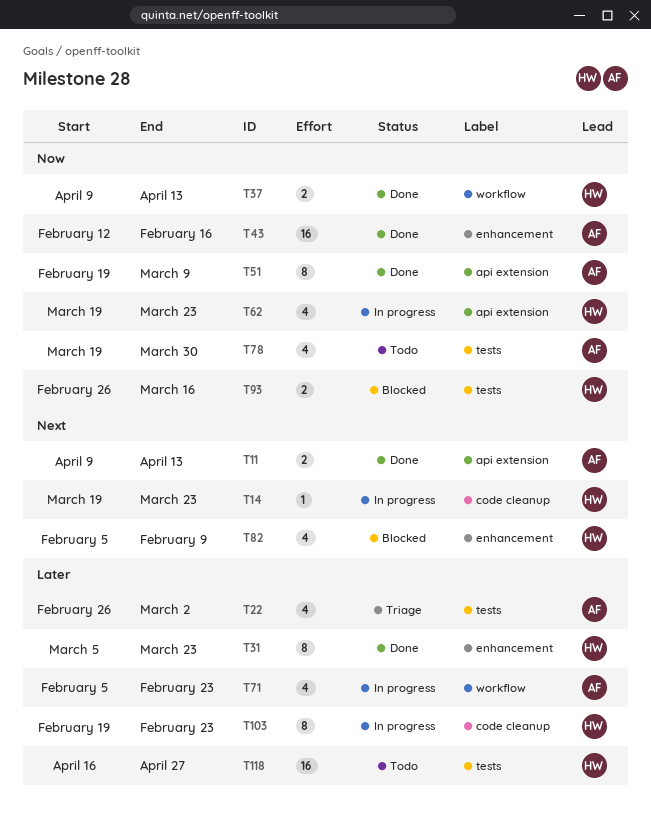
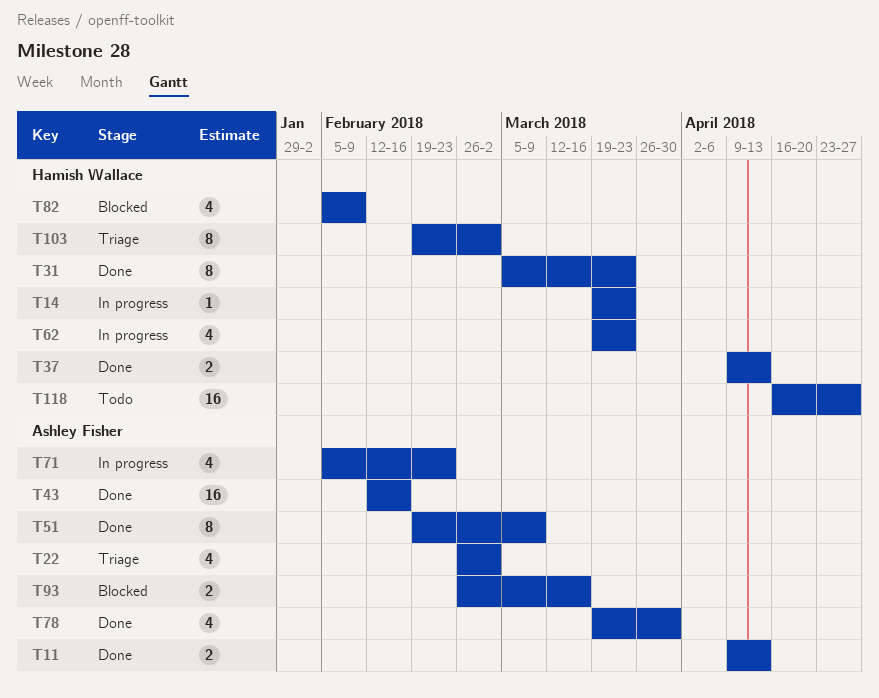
T78, status: Todo -> Done
T93, owner: Hamish Wallace -> Ashley Fisher
T103, status: In progress -> Triage
T103, due: Feb 23 -> Mar 2

